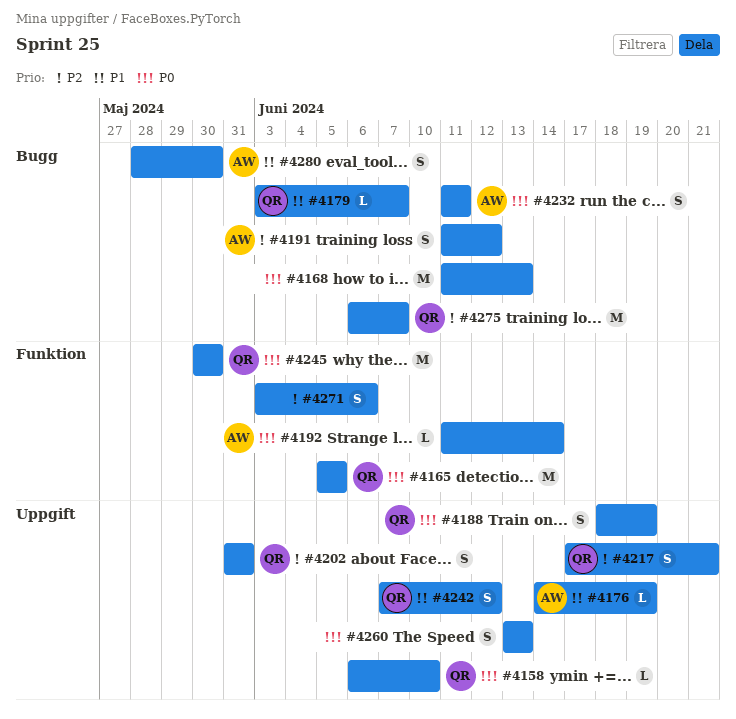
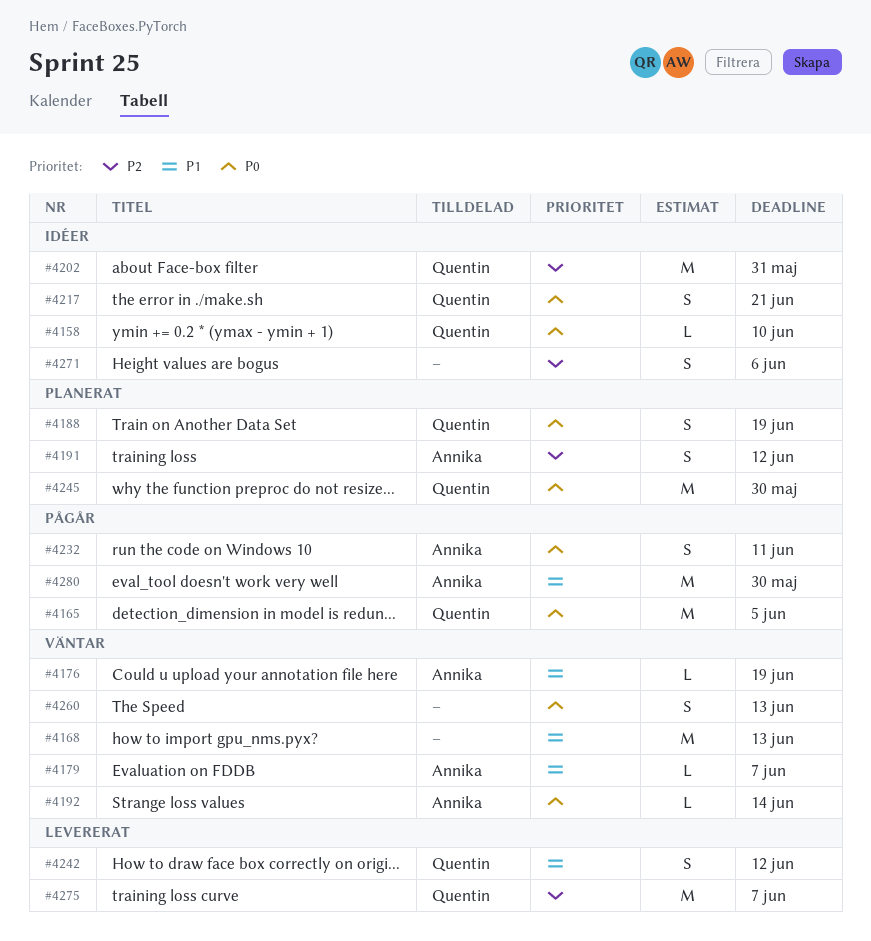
#4168, priority: P0 -> P1
#4179, owner: Quentin -> Annika
#4202, estimate: S -> M
#4217, priority: P2 -> P0
#4280, estimate: S -> M

